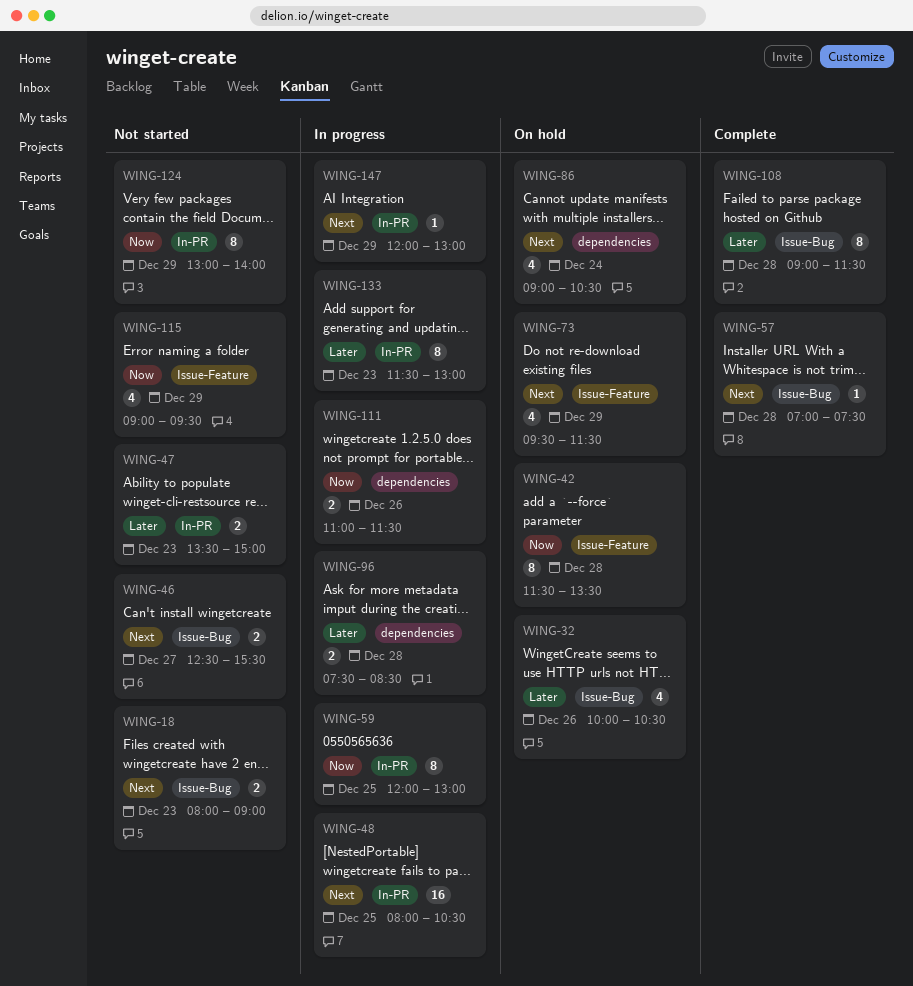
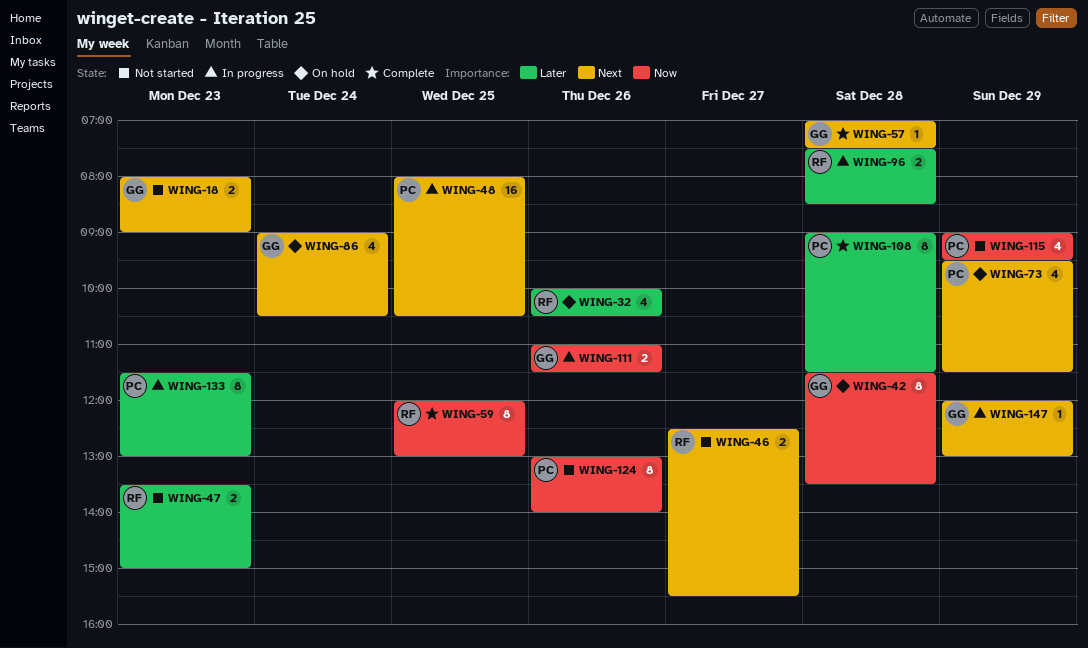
WING-59, status: In progress -> Complete
WING-124, day: Dec 29 -> Dec 26

